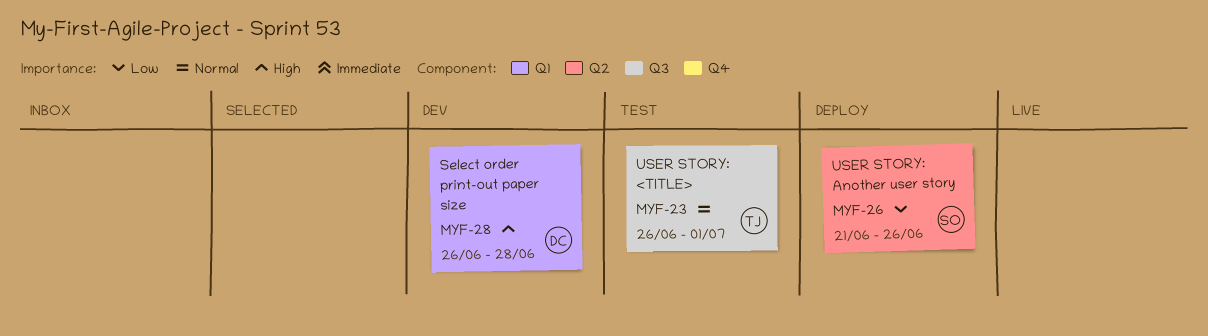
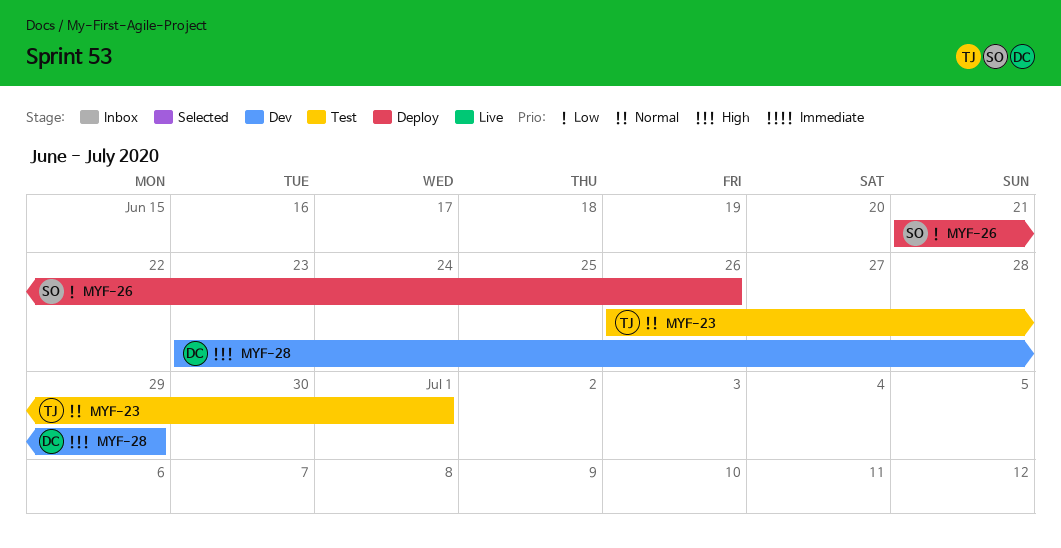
MYF-28, start: Jun 26 -> Jun 23
MYF-28, due: Jun 28 -> Jun 29

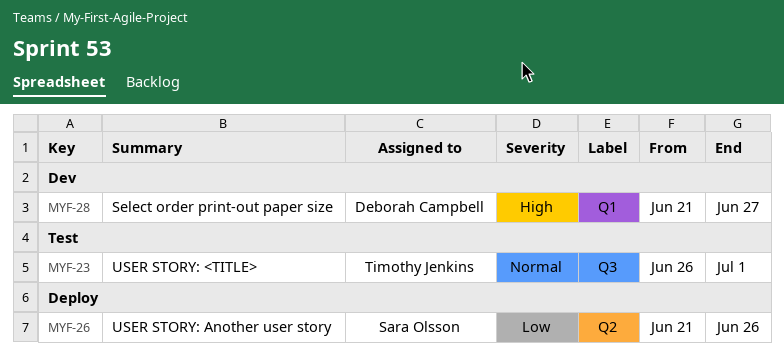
MYF-28, start: Jun 23 -> Jun 21
MYF-28, due: Jun 29 -> Jun 27

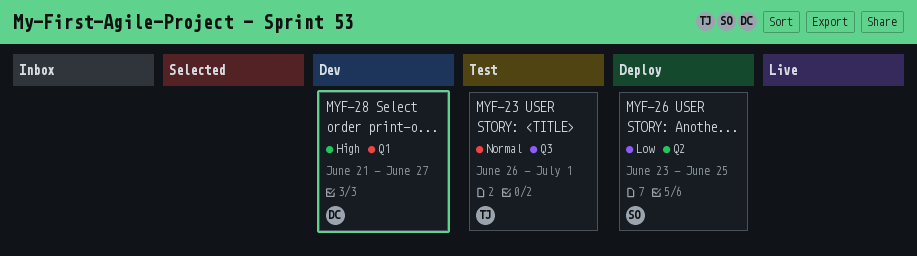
MYF-26, start: Jun 21 -> Jun 23
MYF-26, due: Jun 26 -> Jun 25

